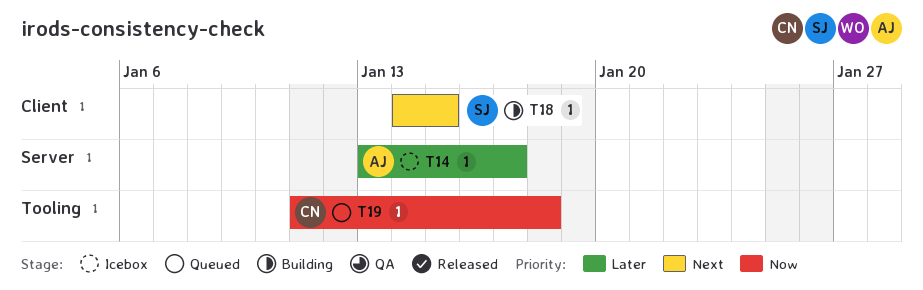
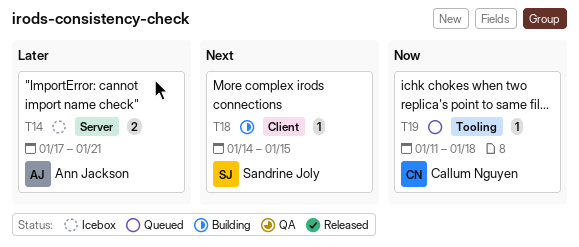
T14, estimate: 1 -> 2
T14, start: Jan 13 -> Jan 17
T14, due: Jan 17 -> Jan 21

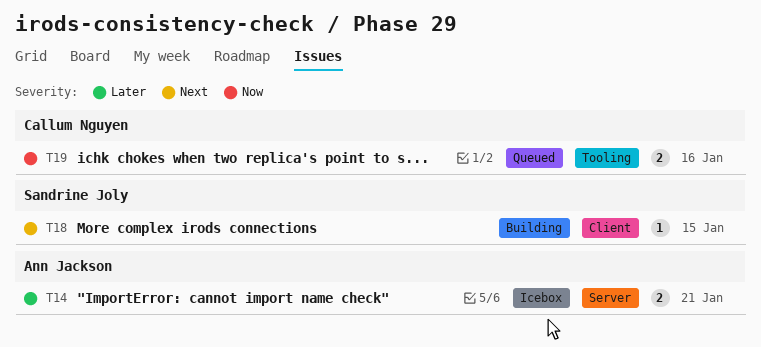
T19, estimate: 1 -> 2
T19, due: Jan 18 -> Jan 16

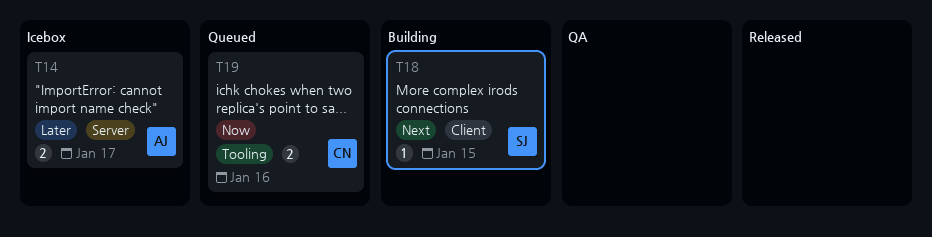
T14, due: Jan 21 -> Jan 17

